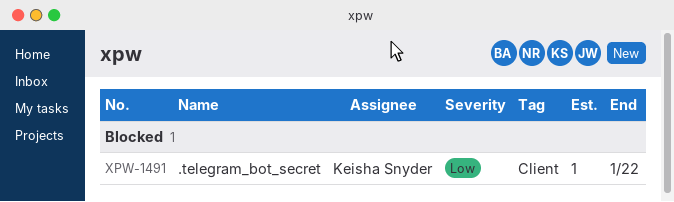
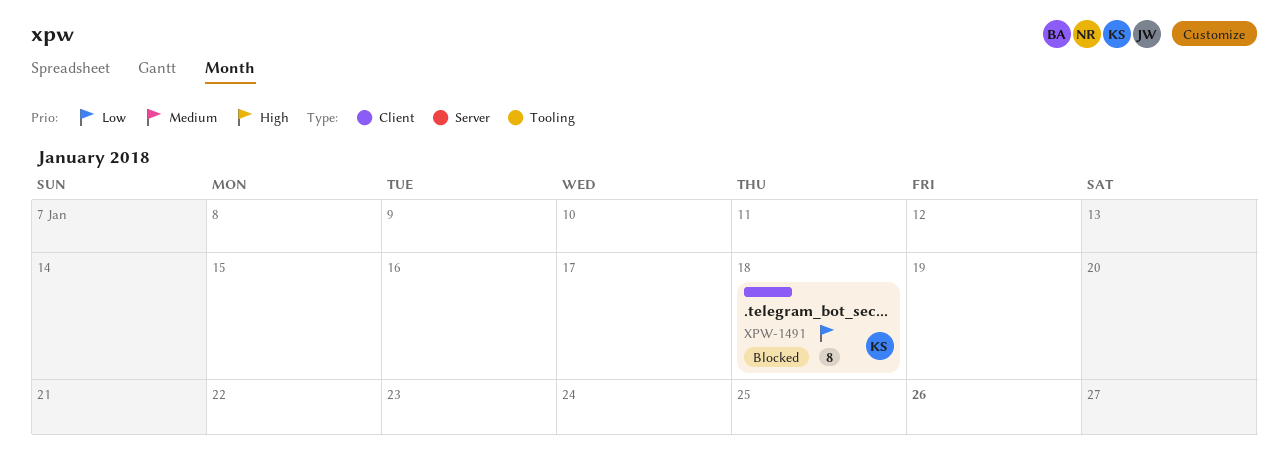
XPW-1491, estimate: 1 -> 8
XPW-1491, due: Jan 22 -> Jan 18

